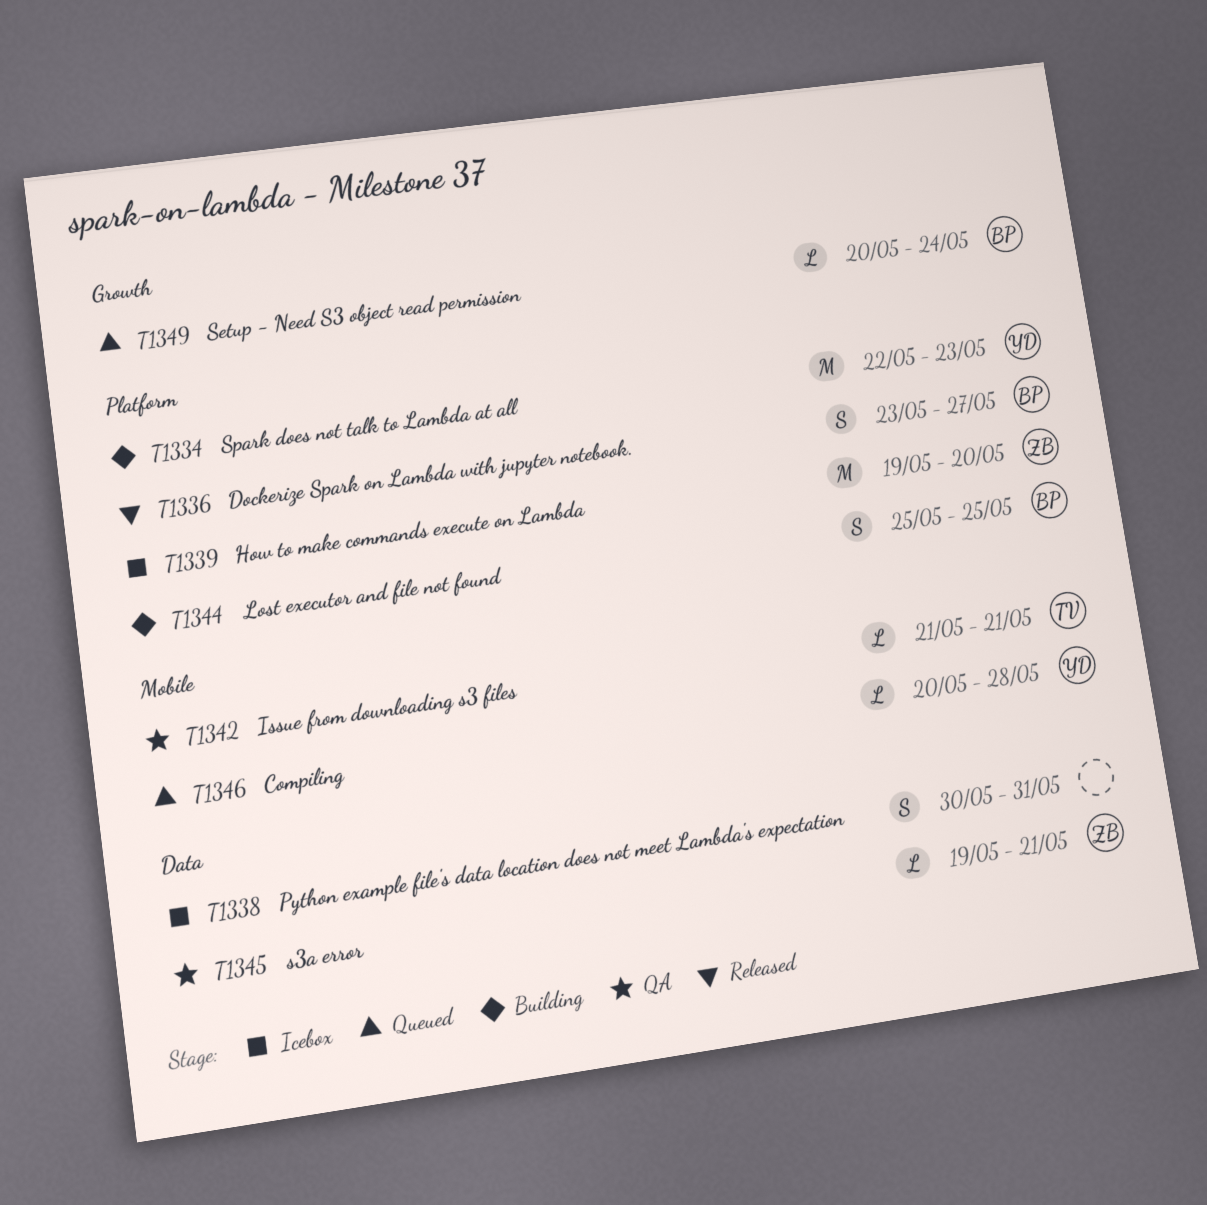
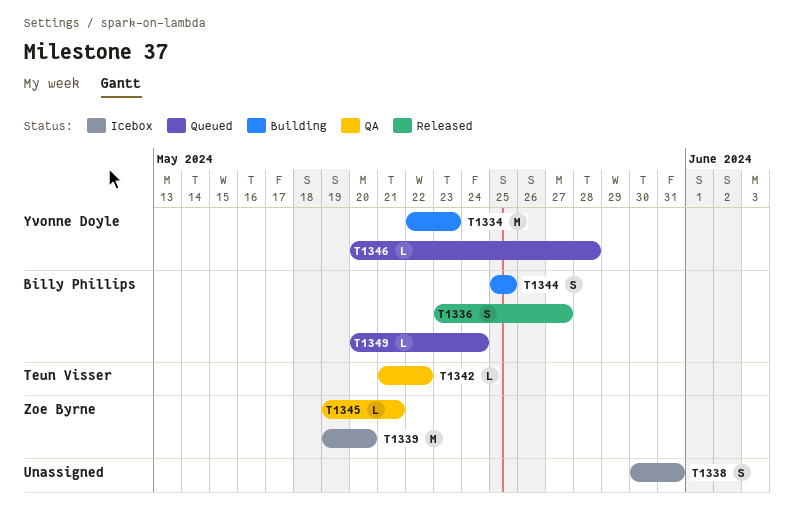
T1342, due: May 21 -> May 22

